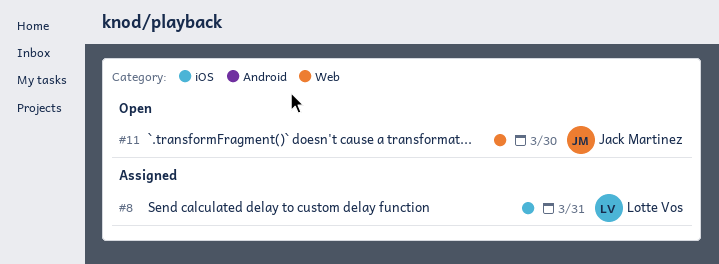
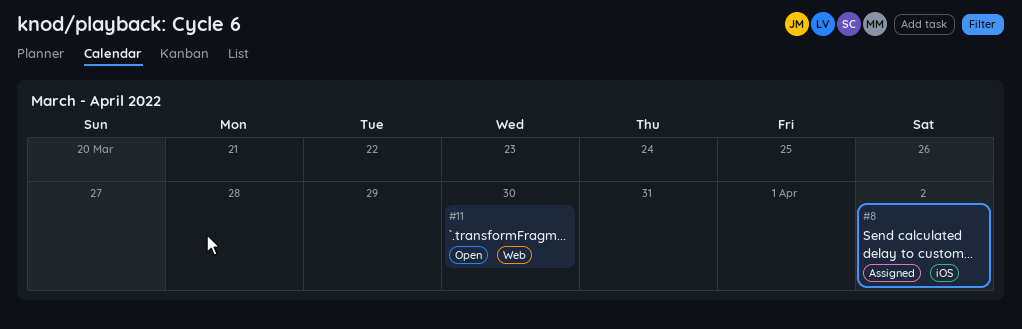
#8, due: Mar 31 -> Apr 2

